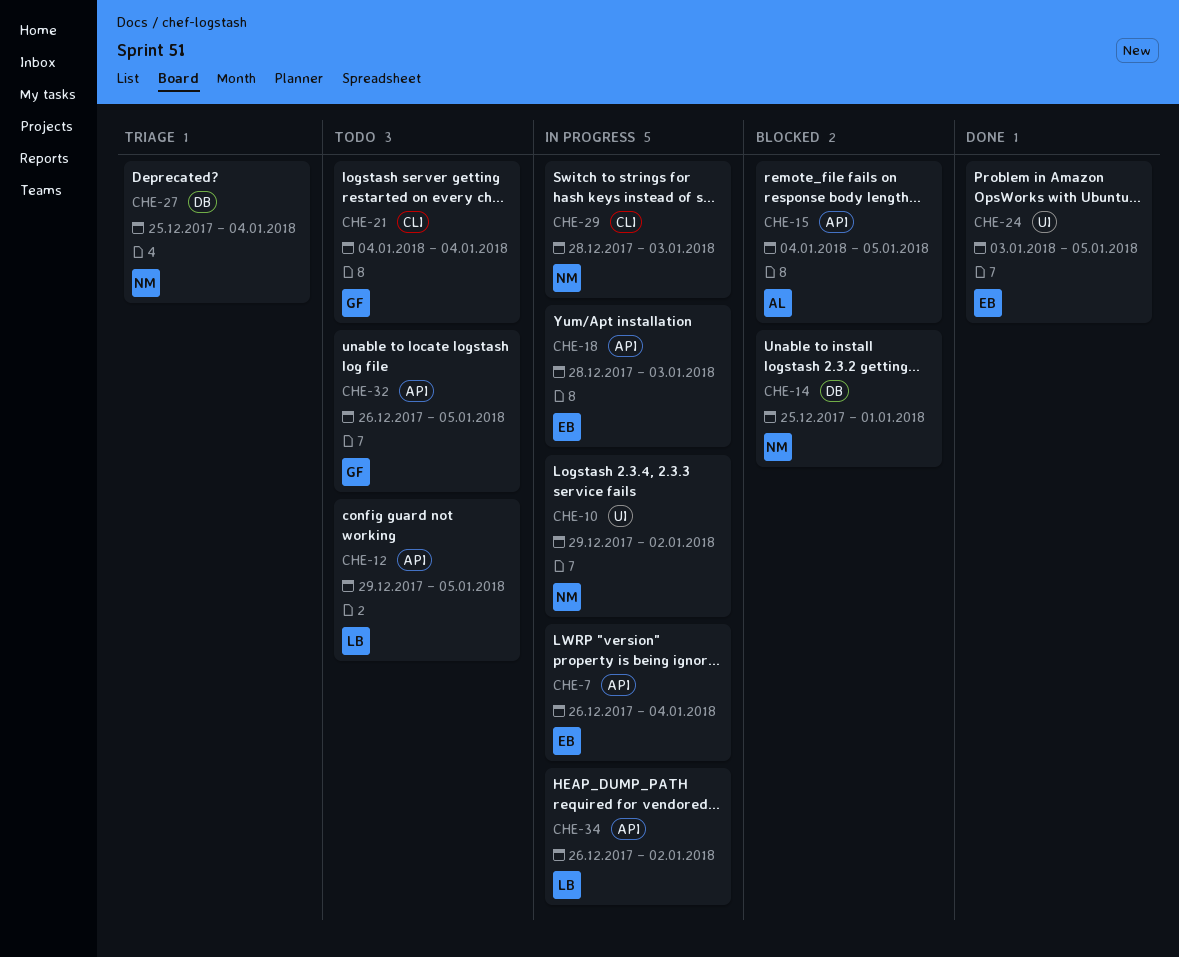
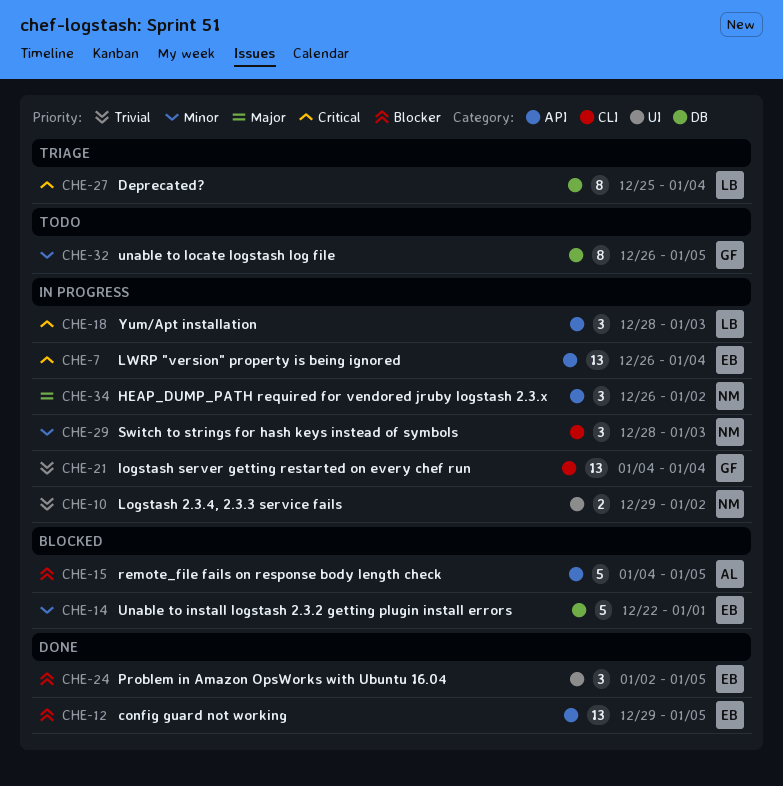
CHE-12, status: Todo -> Done
CHE-12, owner: LB -> EB
CHE-14, owner: NM -> EB
CHE-14, start: Dec 25 -> Dec 22
CHE-18, owner: EB -> LB
CHE-21, status: Todo -> In progress
CHE-24, start: Jan 3 -> Jan 2
CHE-27, owner: NM -> LB
CHE-32, label: API -> DB
CHE-34, owner: LB -> NM

